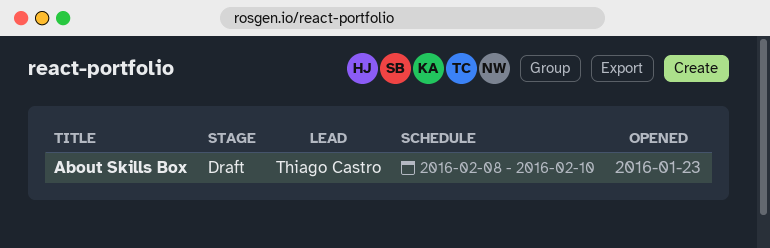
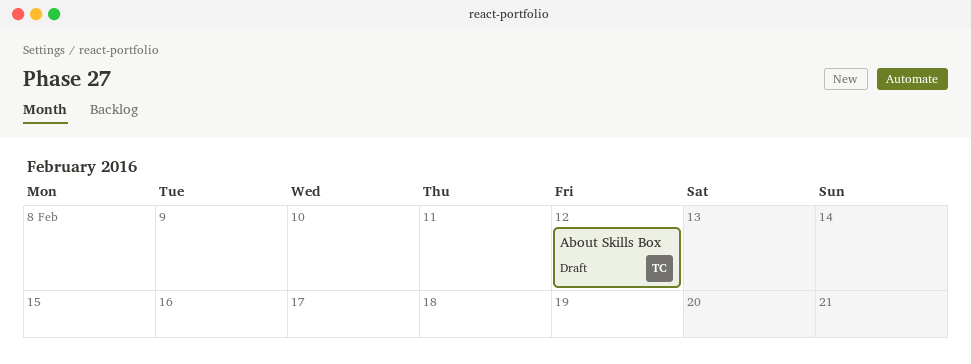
About Skills Box, due: Feb 10 -> Feb 12

